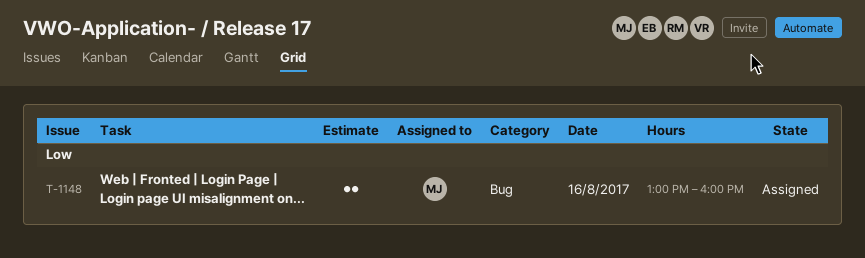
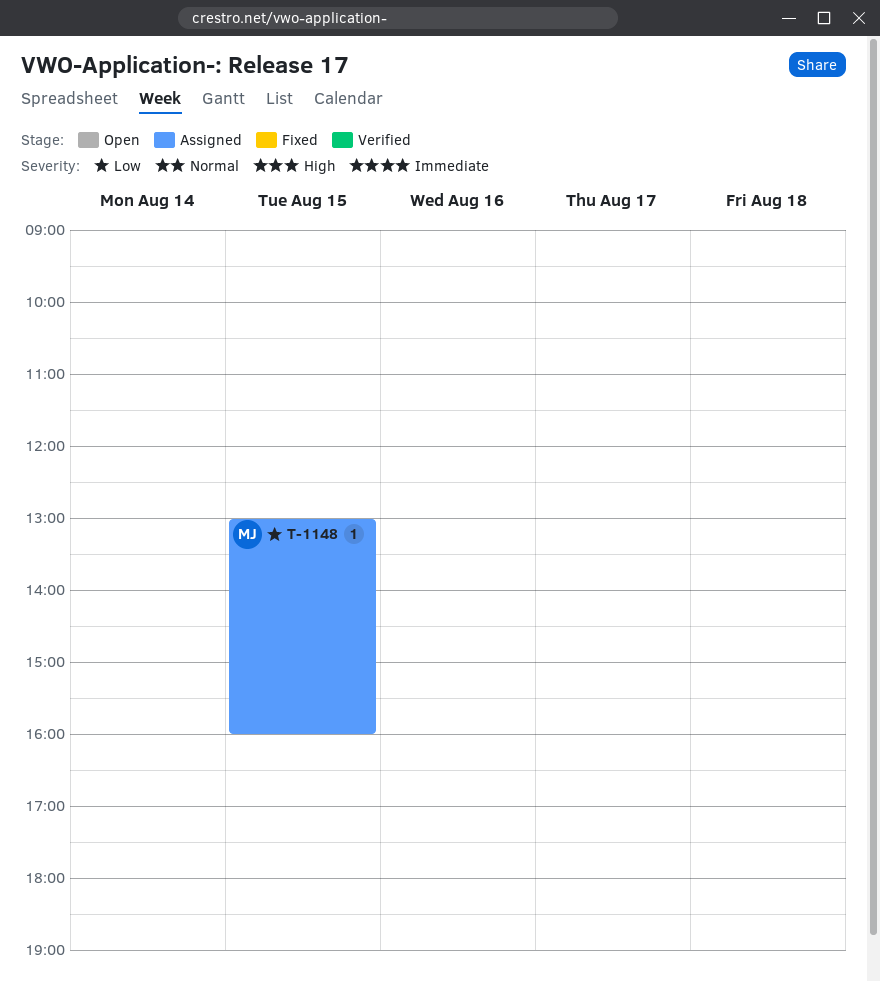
T-1148, estimate: 2 -> 1
T-1148, day: Aug 16 -> Aug 15

